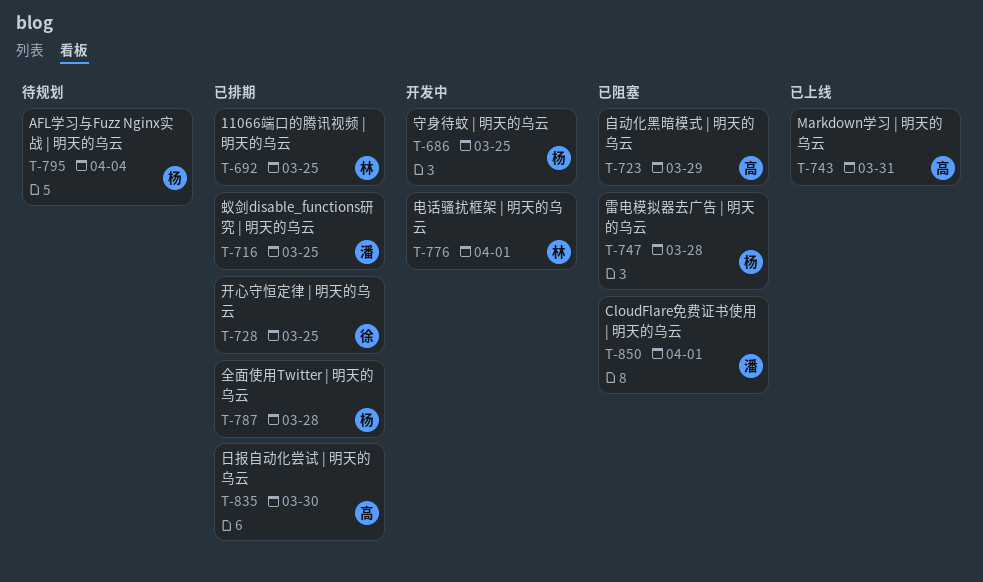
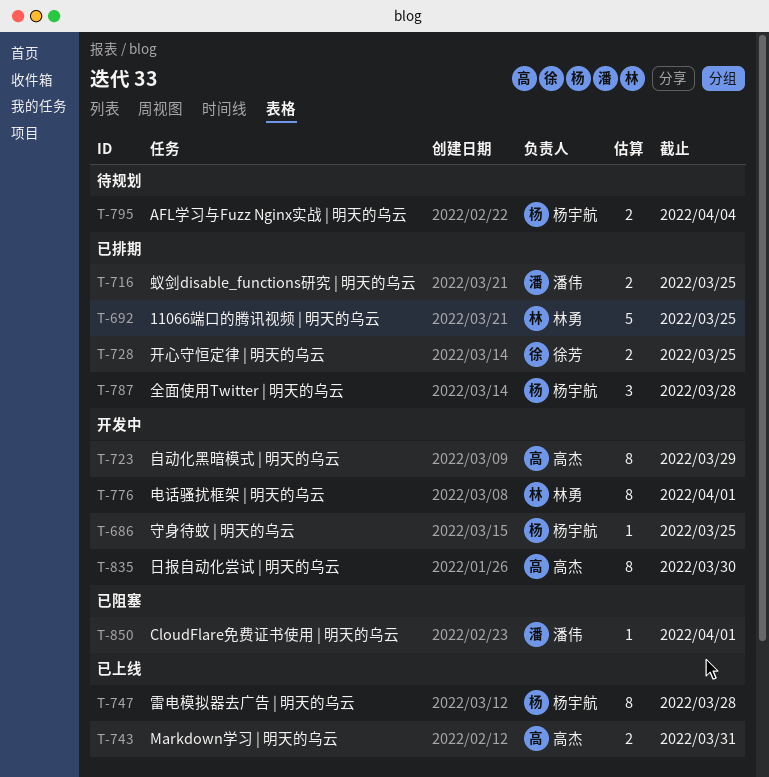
T-723, status: 已阻塞 -> 开发中
T-747, status: 已阻塞 -> 已上线
T-835, status: 已排期 -> 开发中

